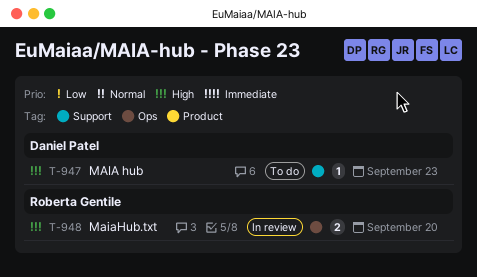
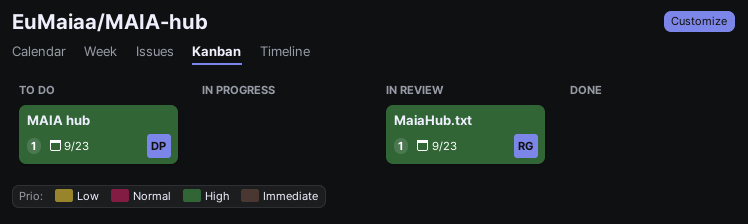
MaiaHub.txt, estimate: 2 -> 1
MaiaHub.txt, due: Sep 20 -> Sep 23

